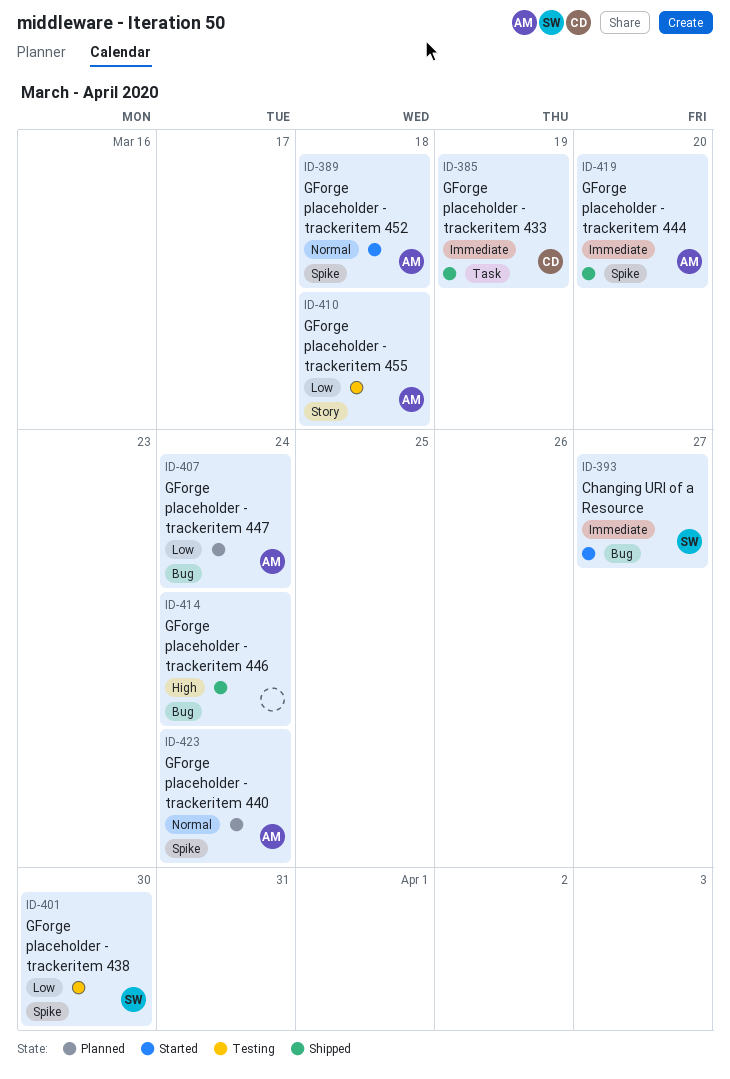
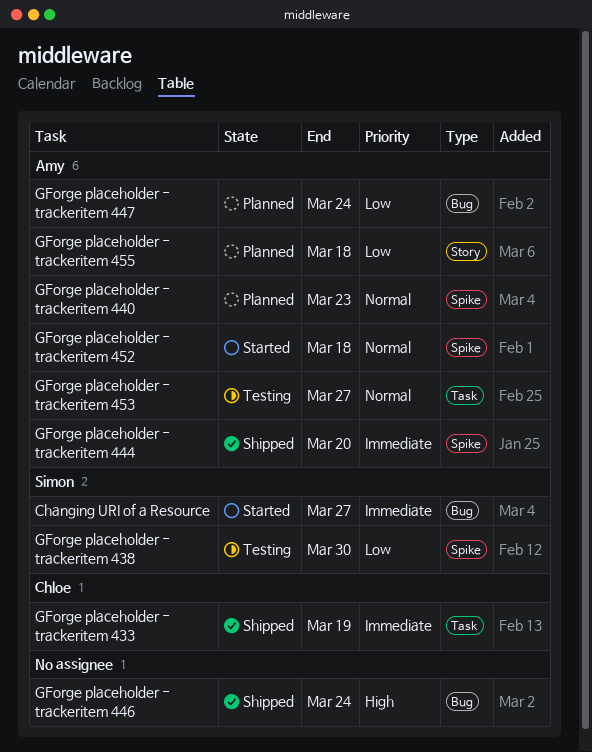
GForge placeholder - trackeritem 440, due: Mar 24 -> Mar 23
GForge placeholder - trackeritem 453: none -> present
GForge placeholder - trackeritem 455, status: Testing -> Planned

